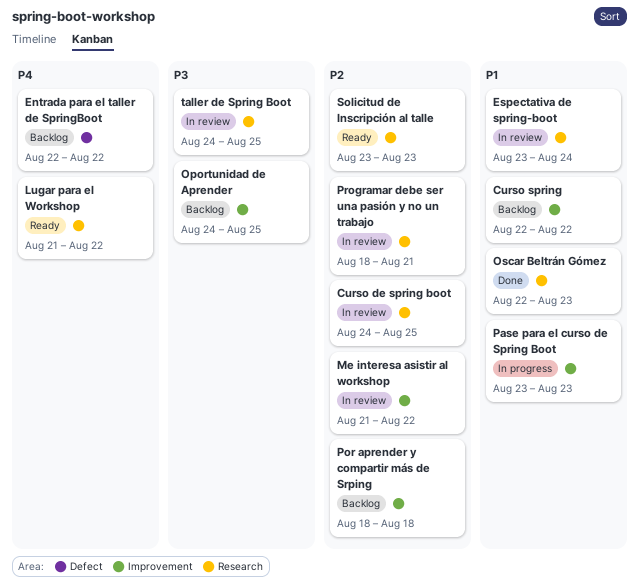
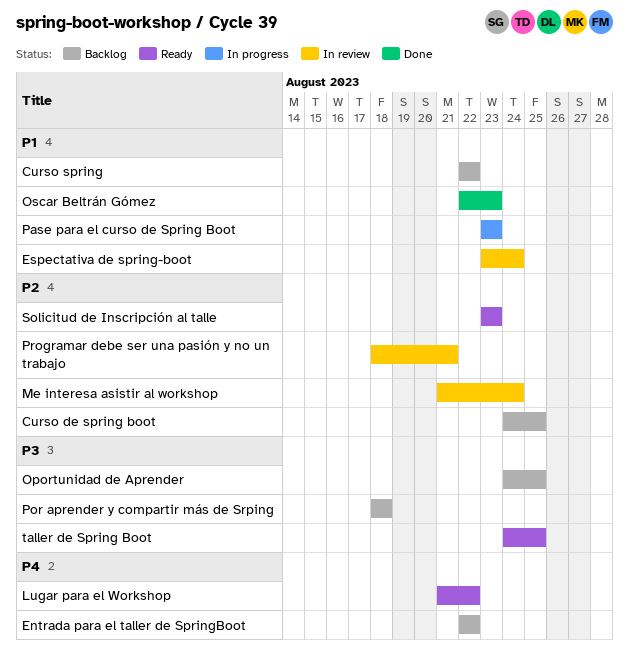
Curso de spring boot, status: In review -> Backlog
Me interesa asistir al workshop, due: Aug 22 -> Aug 24
Por aprender y compartir más de Srping, priority: P2 -> P3
taller de Spring Boot, status: In review -> Ready

